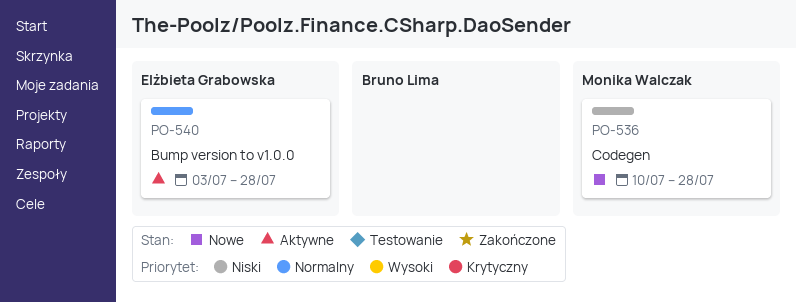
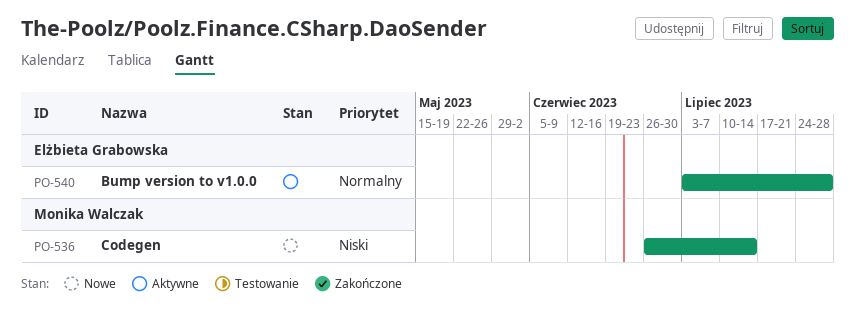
PO-536, start: Jul 10 -> Jun 26
PO-536, due: Jul 28 -> Jul 14

